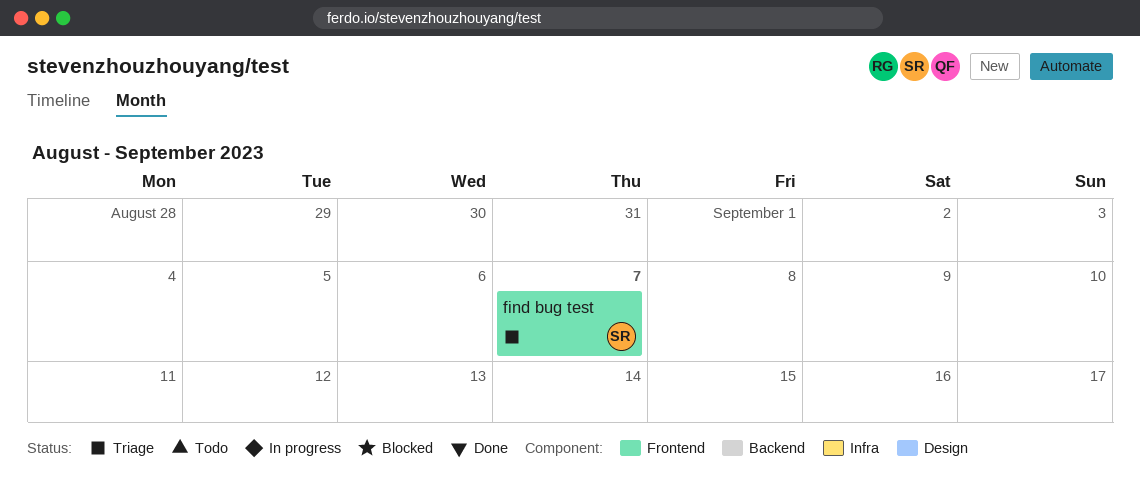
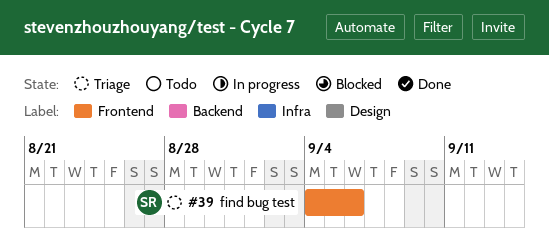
find bug test, due: Sep 7 -> Sep 6

